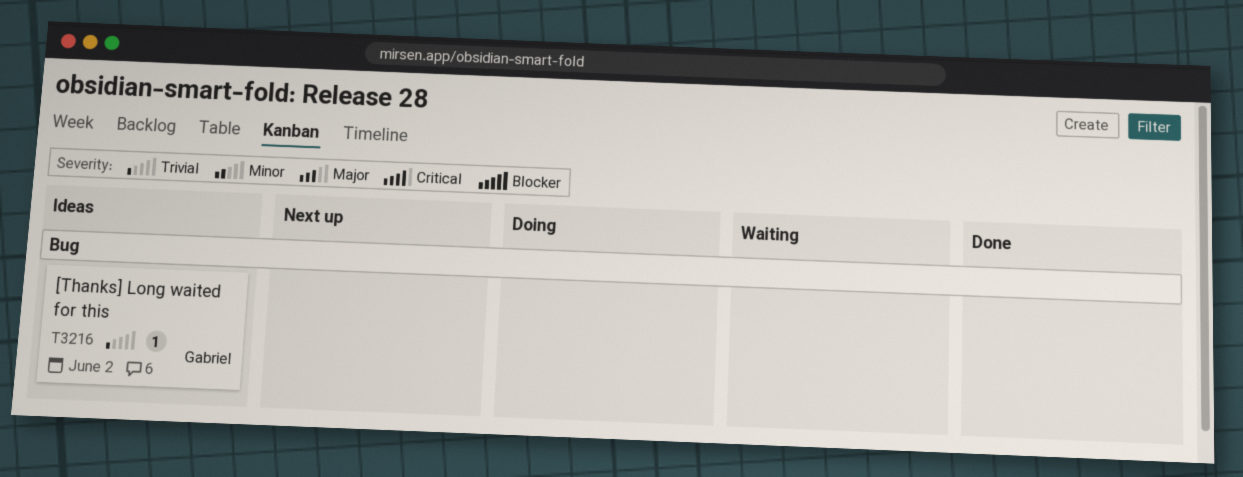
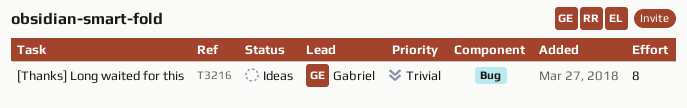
T3216, estimate: 1 -> 8

